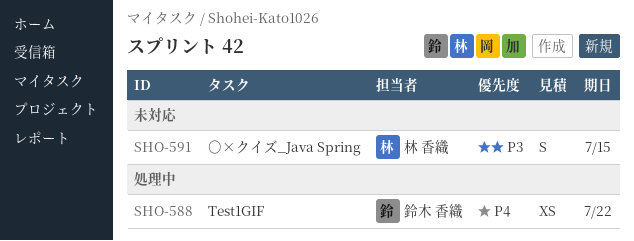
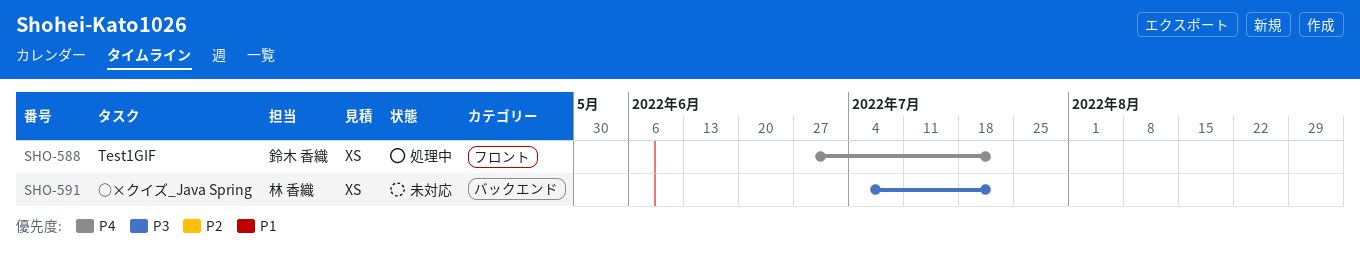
SHO-591, estimate: S -> XS
SHO-591, due: Jul 15 -> Jul 22

